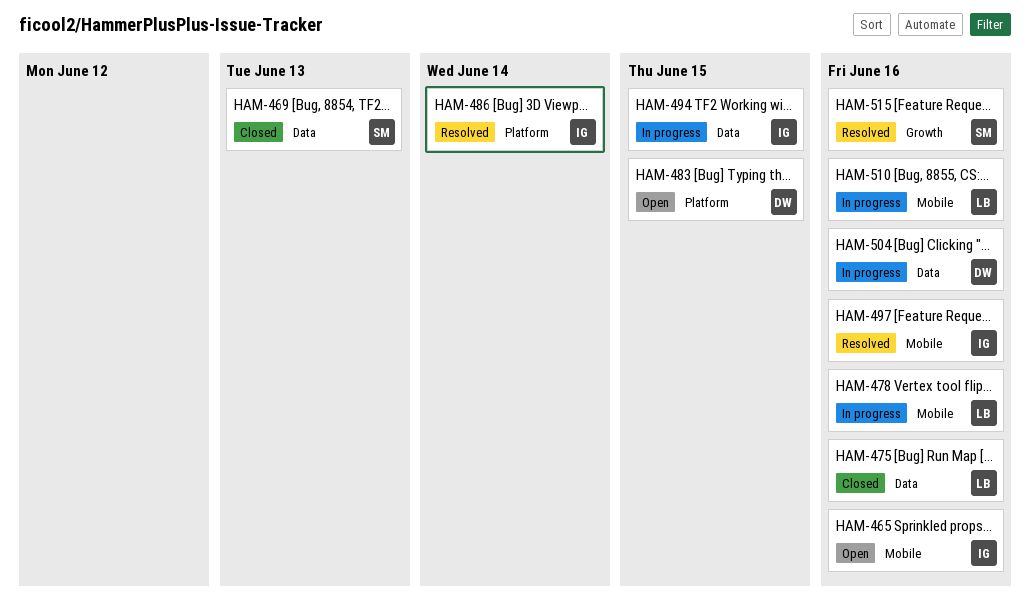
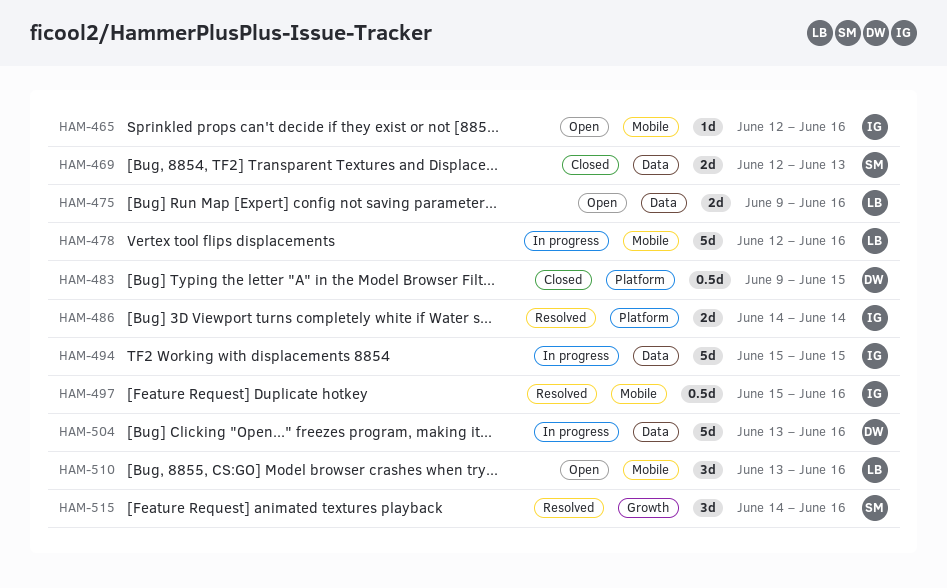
HAM-475, status: Closed -> Open
HAM-483, status: Open -> Closed
HAM-510, status: In progress -> Open

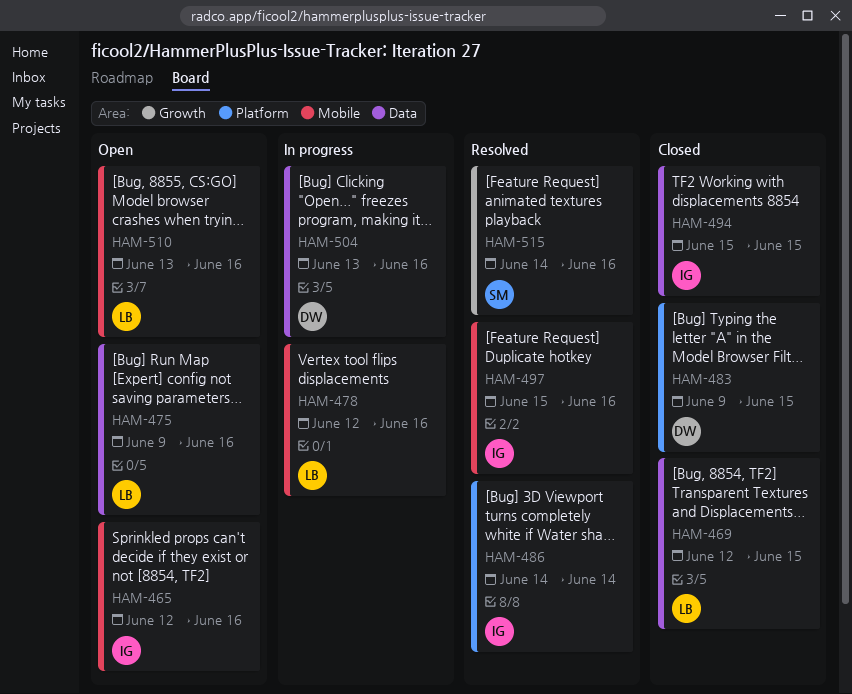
HAM-469, owner: SM -> LB
HAM-469, due: Jun 13 -> Jun 15
HAM-494, status: In progress -> Closed

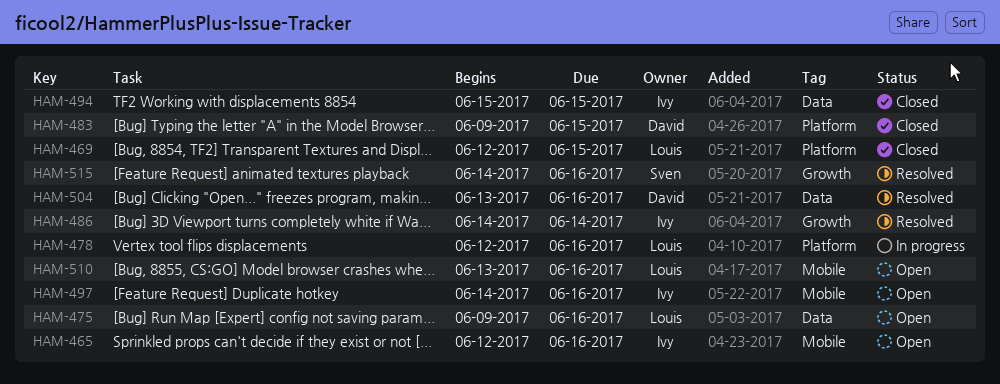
HAM-469, label: Data -> Platform
HAM-478, label: Mobile -> Platform
HAM-486, label: Platform -> Growth
HAM-497, status: Resolved -> Open
HAM-497, start: Jun 15 -> Jun 14
HAM-504, status: In progress -> Resolved

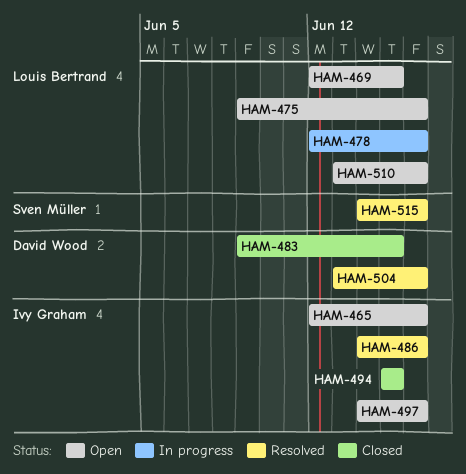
HAM-469, status: Closed -> Open
HAM-486, due: Jun 14 -> Jun 16

